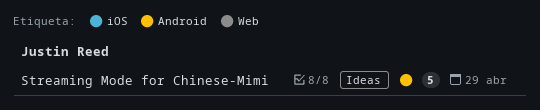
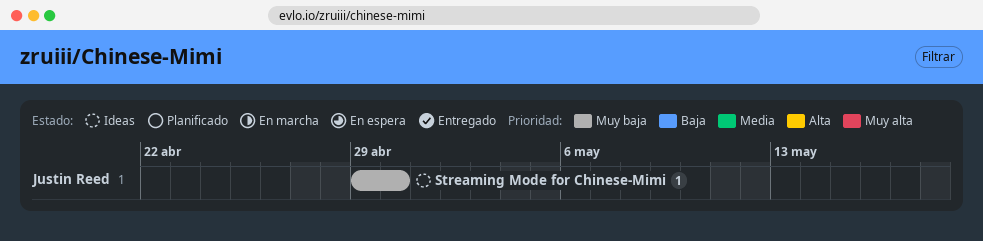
Streaming Mode for Chinese-Mimi, estimate: 5 -> 1
Streaming Mode for Chinese-Mimi, due: Apr 29 -> Apr 30

